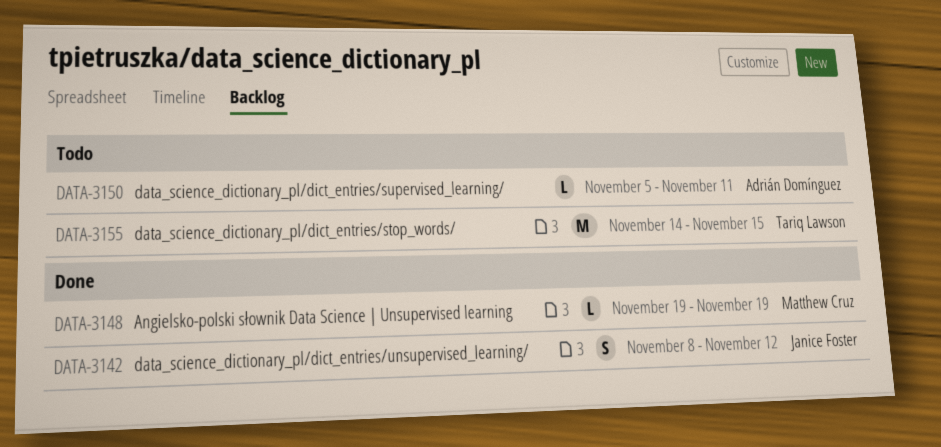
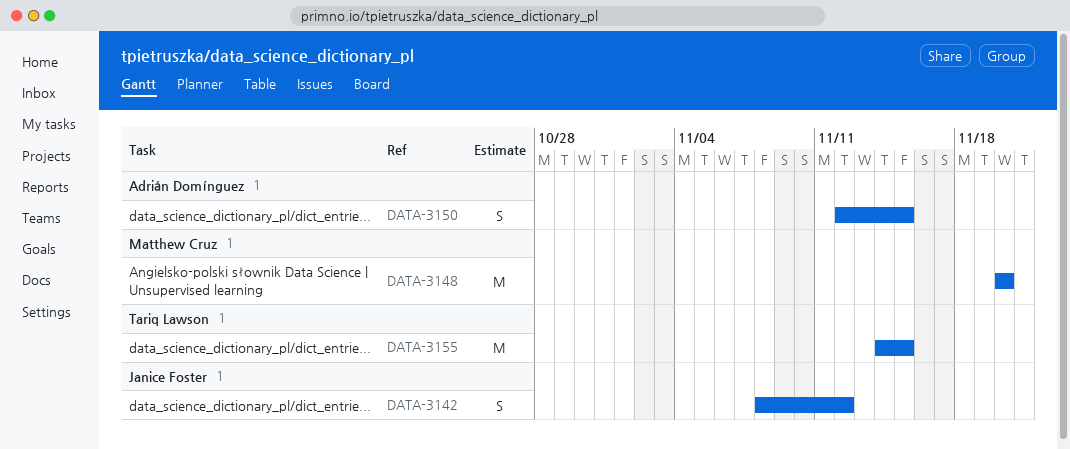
DATA-3148, estimate: L -> M
DATA-3148, start: Nov 19 -> Nov 20
DATA-3148, due: Nov 19 -> Nov 20
DATA-3150, estimate: L -> S
DATA-3150, start: Nov 5 -> Nov 12
DATA-3150, due: Nov 11 -> Nov 15

